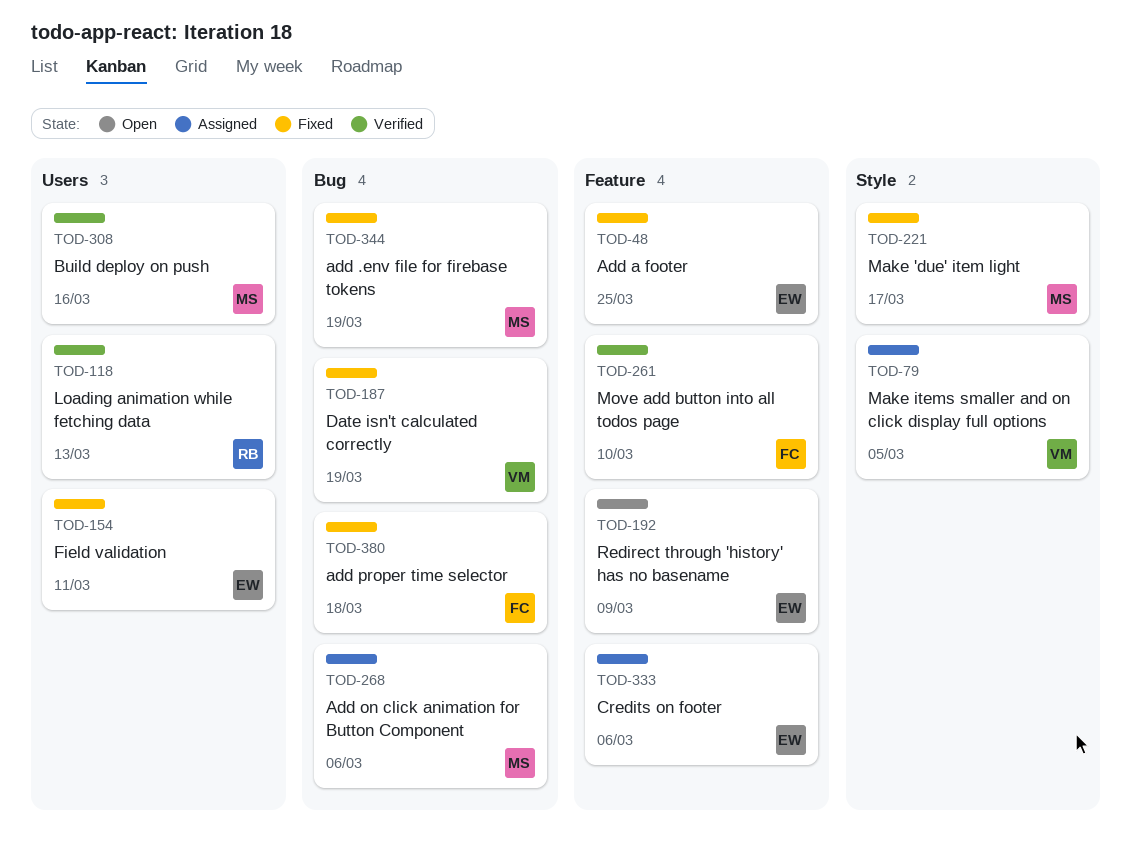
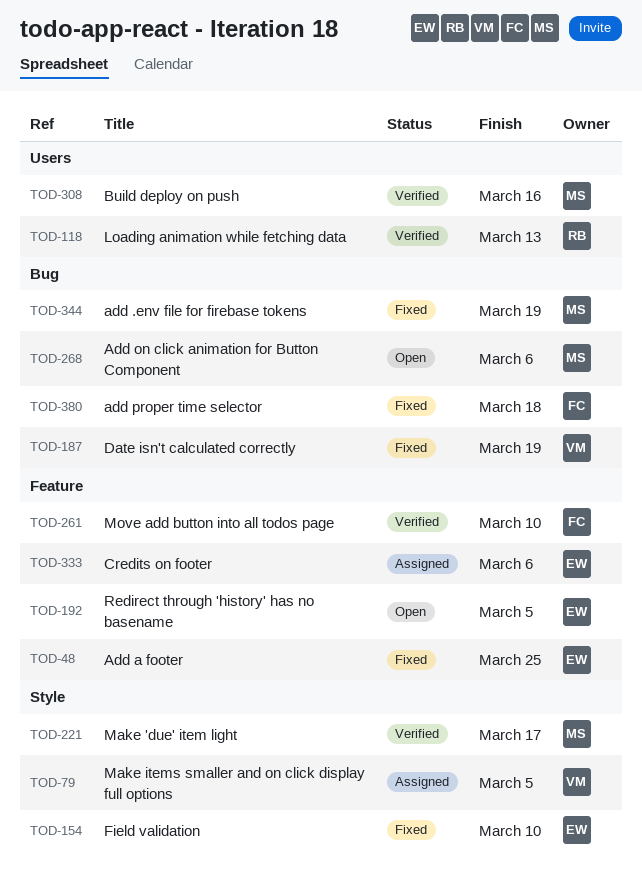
TOD-154, label: Users -> Style
TOD-154, due: Mar 11 -> Mar 10
TOD-192, due: Mar 9 -> Mar 5
TOD-221, status: Fixed -> Verified
TOD-268, status: Assigned -> Open

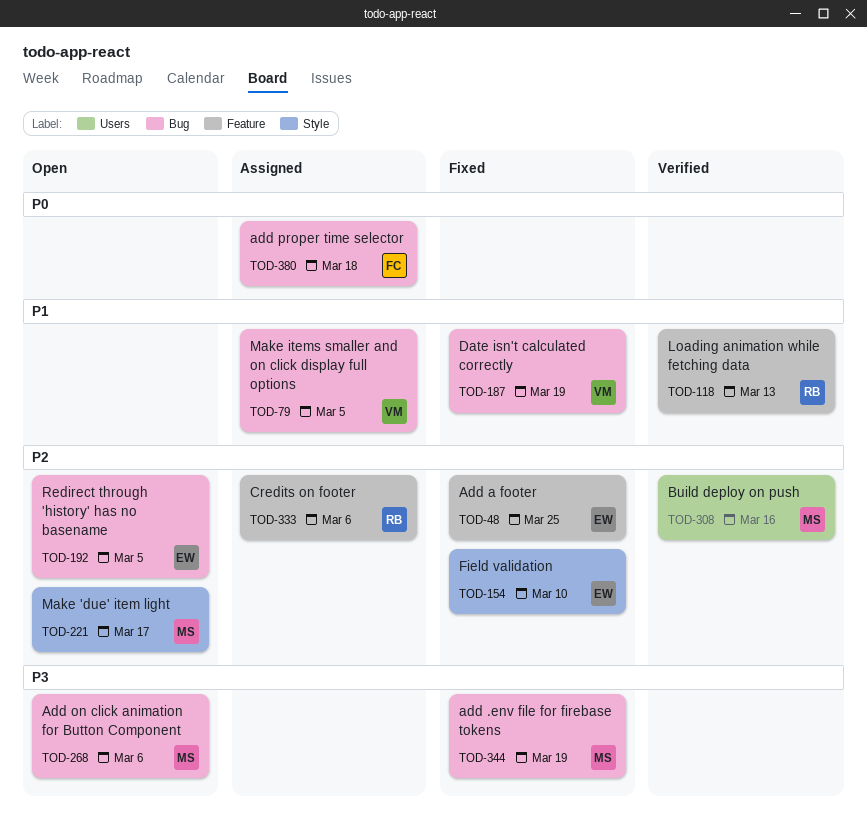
TOD-79, label: Style -> Bug
TOD-118, label: Users -> Feature
TOD-192, label: Feature -> Bug
TOD-221, status: Verified -> Open
TOD-261: present -> none
TOD-333, owner: EW -> RB
TOD-380, status: Fixed -> Assigned

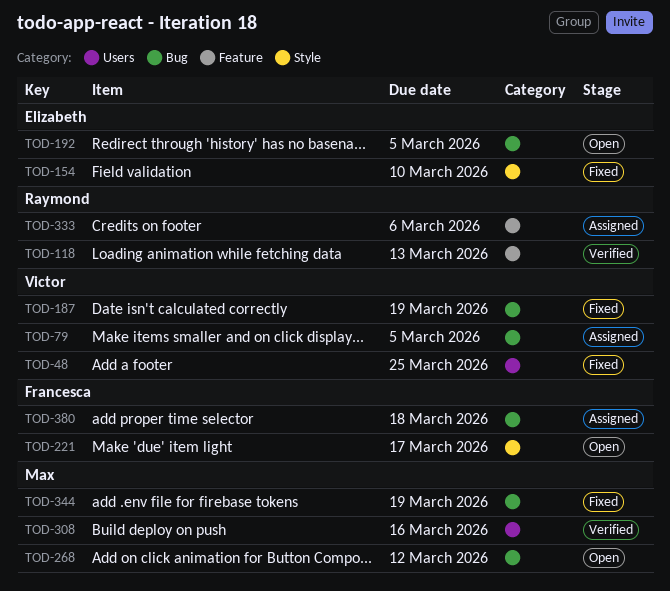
TOD-48, owner: Elizabeth -> Victor
TOD-48, label: Feature -> Users
TOD-221, owner: Max -> Francesca
TOD-268, due: Mar 6 -> Mar 12

